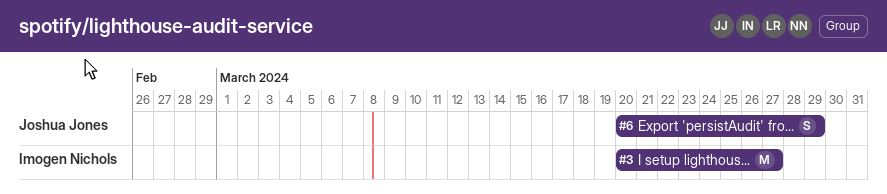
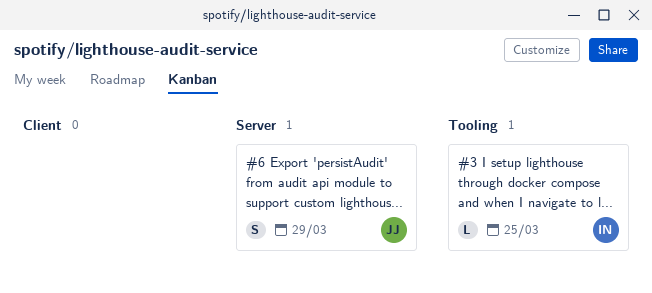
#3, estimate: M -> L
#3, due: Mar 27 -> Mar 25

